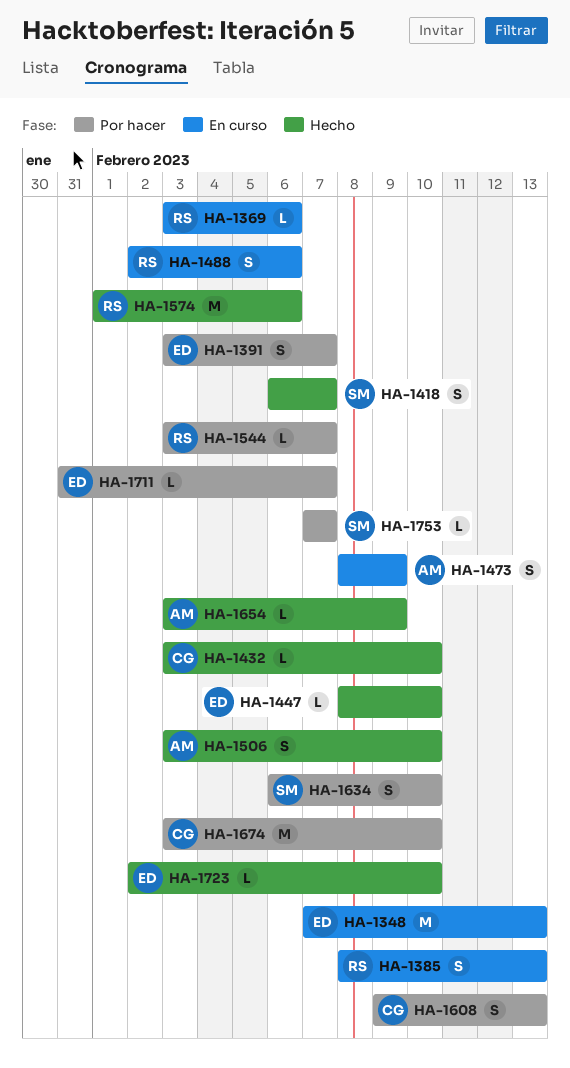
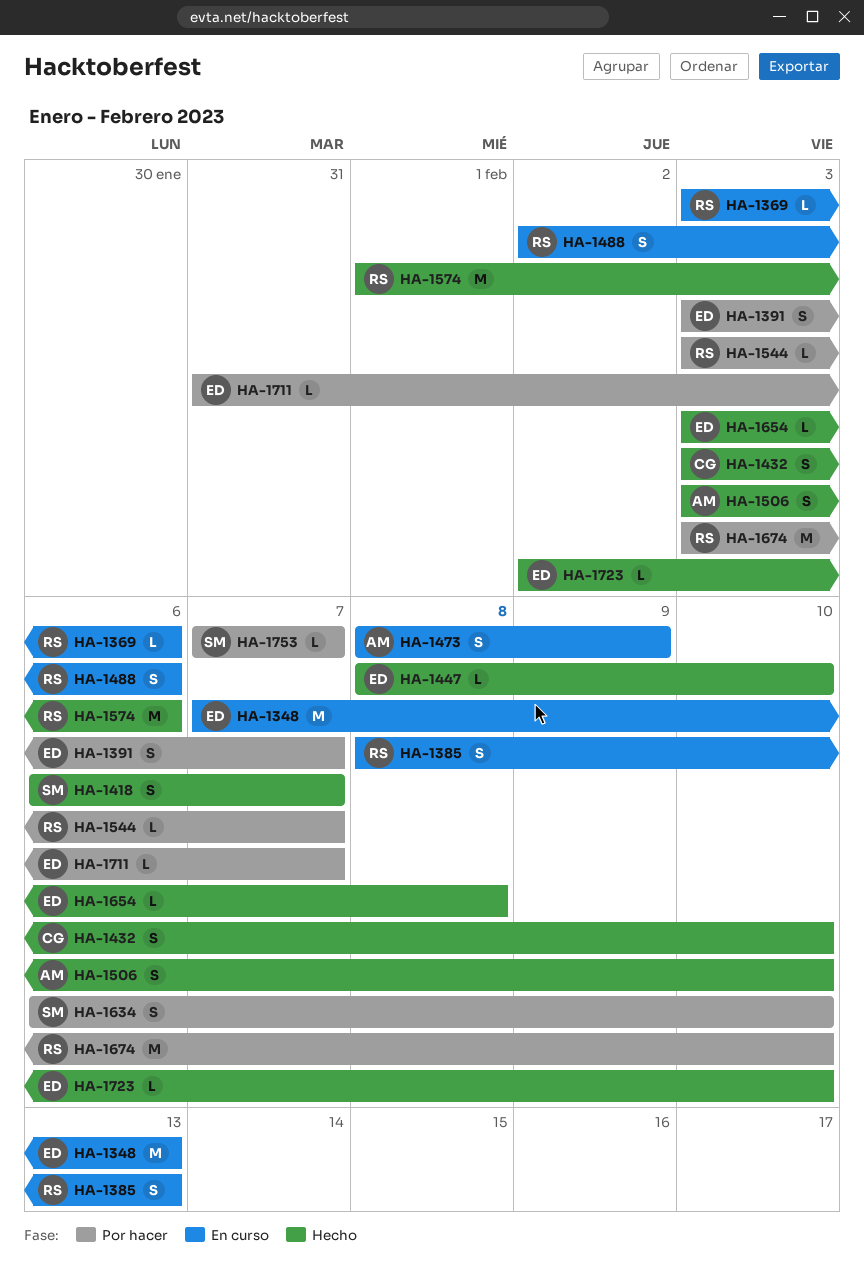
HA-1432, estimate: L -> S
HA-1608: present -> none
HA-1654, owner: AM -> ED
HA-1654, due: Feb 9 -> Feb 8
HA-1674, owner: CG -> RS

